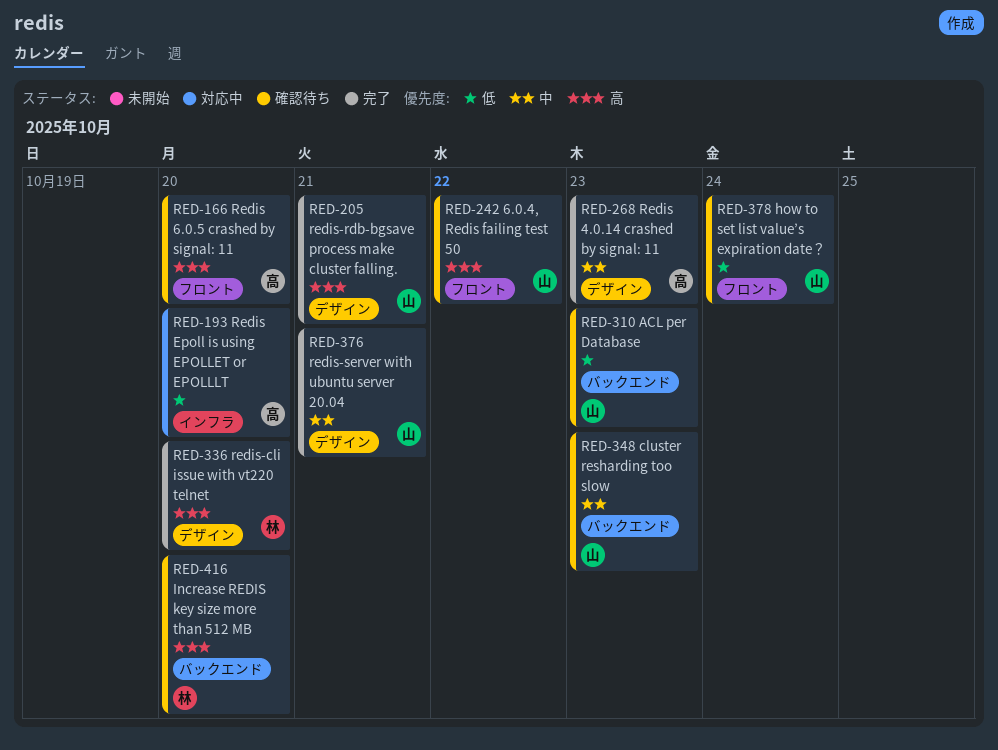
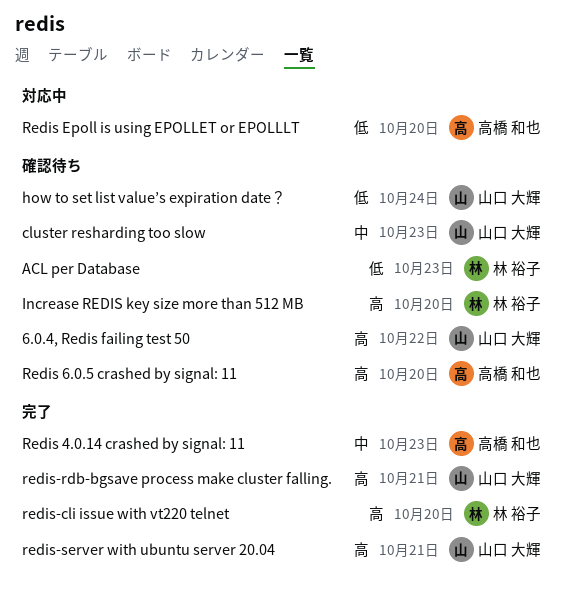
ACL per Database, owner: 山口 大輝 -> 林 裕子
redis-server with ubuntu server 20.04, priority: 中 -> 高

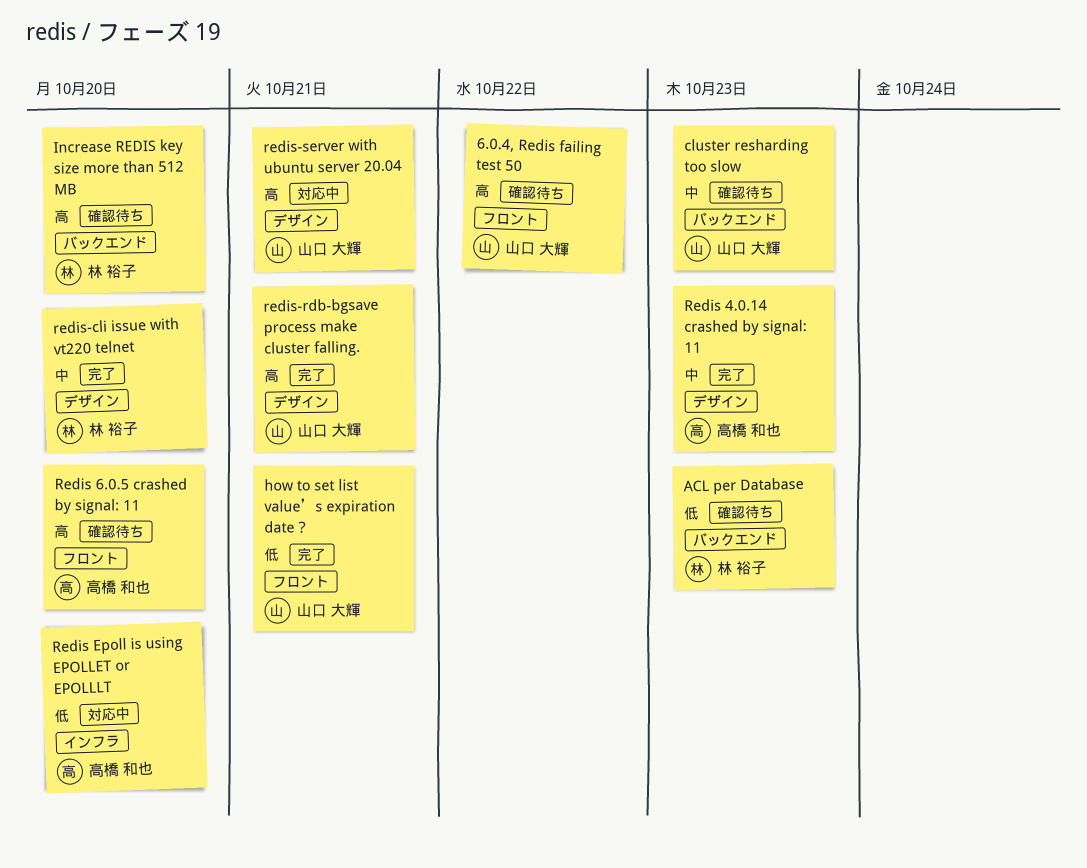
how to set list value’s expiration date？, status: 確認待ち -> 完了
how to set list value’s expiration date？, due: Oct 24 -> Oct 21
redis-cli issue with vt220 telnet, priority: 高 -> 中
redis-server with ubuntu server 20.04, status: 完了 -> 対応中

